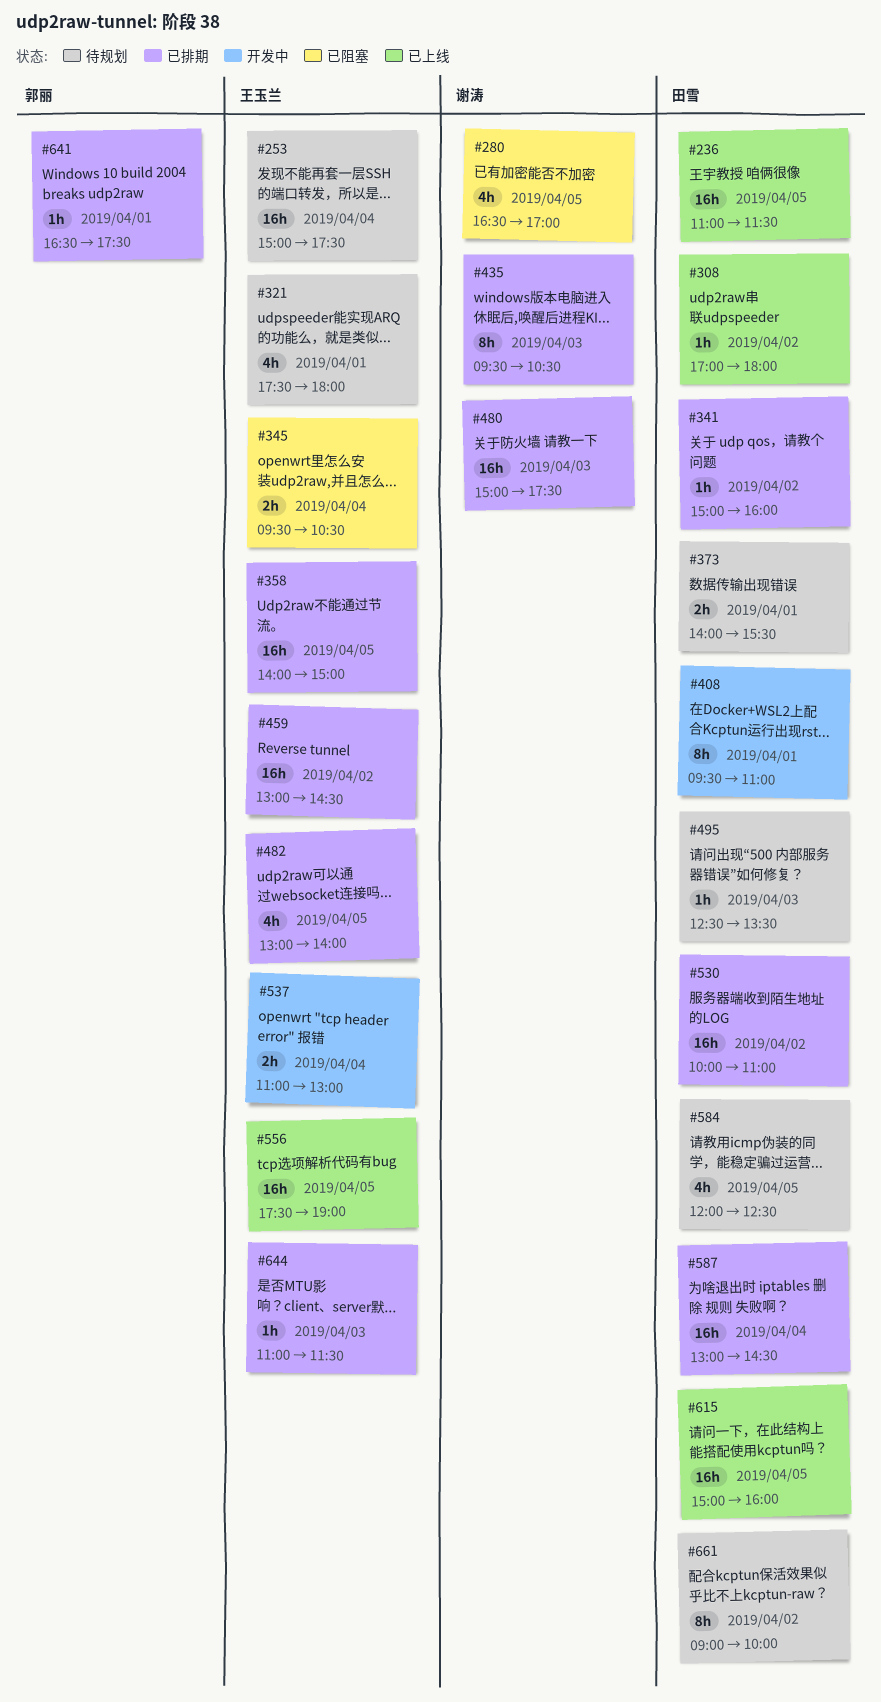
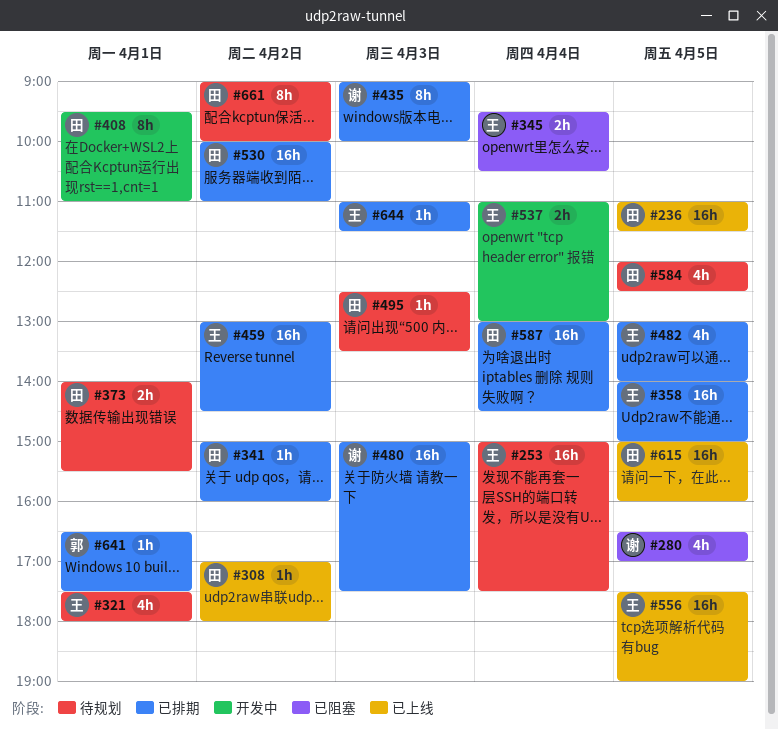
#435, begins: 09:30 -> 09:00
#435, ends: 10:30 -> 10:00

